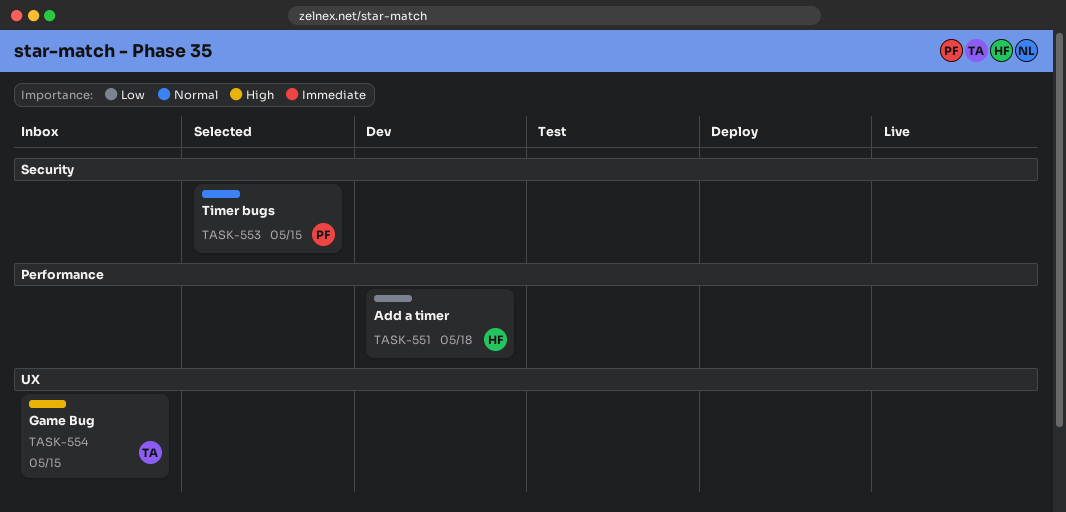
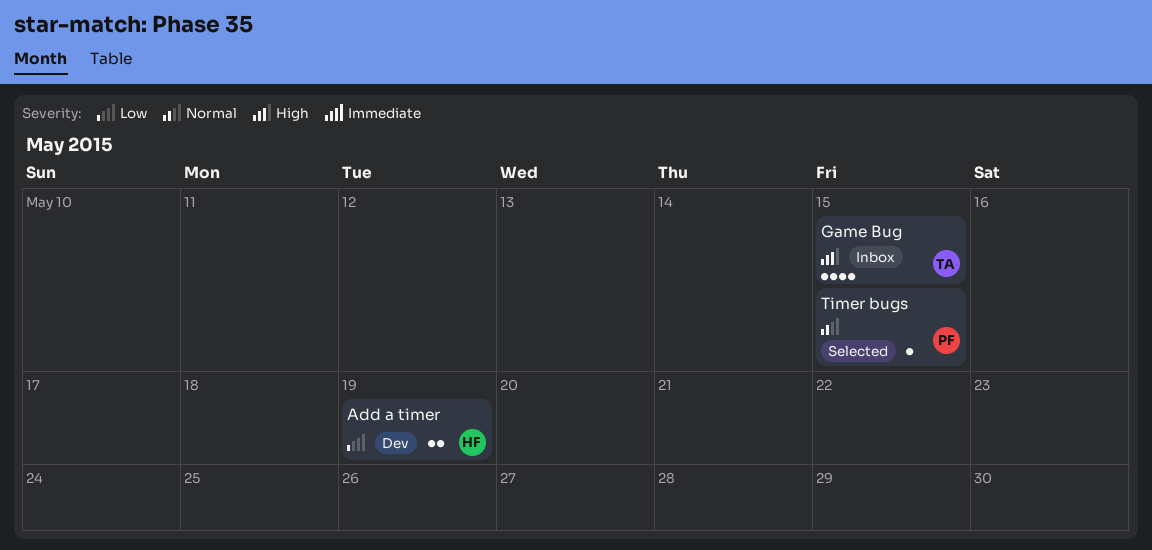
Add a timer, due: May 18 -> May 19

